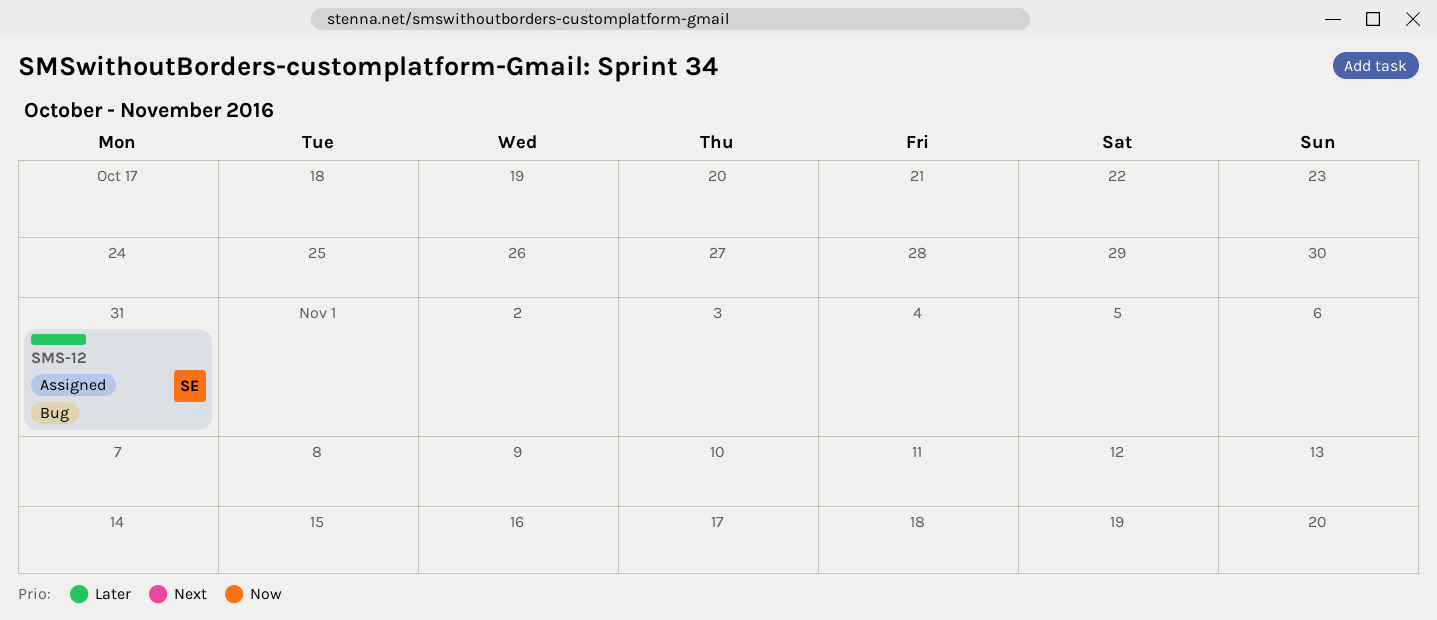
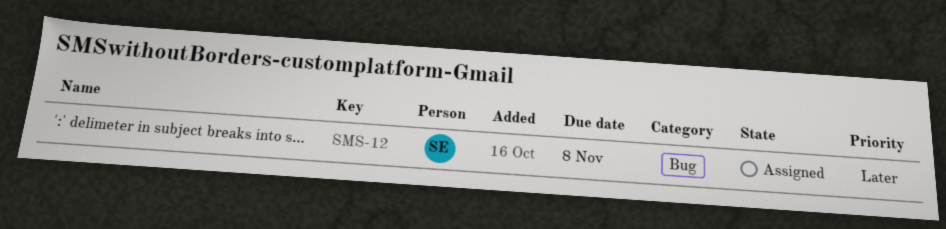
SMS-12, due: Oct 31 -> Nov 8

